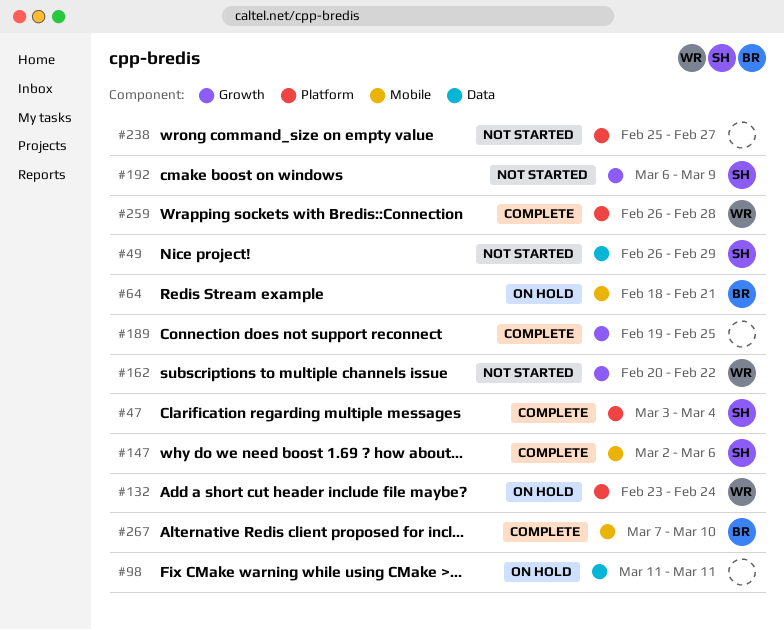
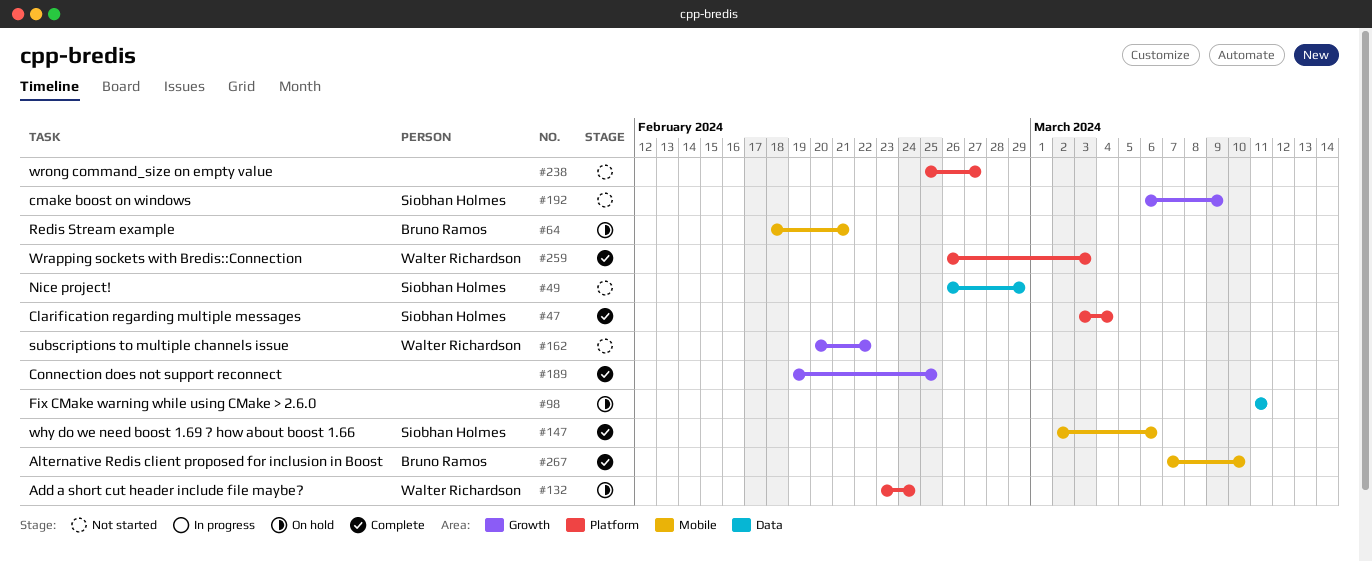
#259, due: Feb 28 -> Mar 3

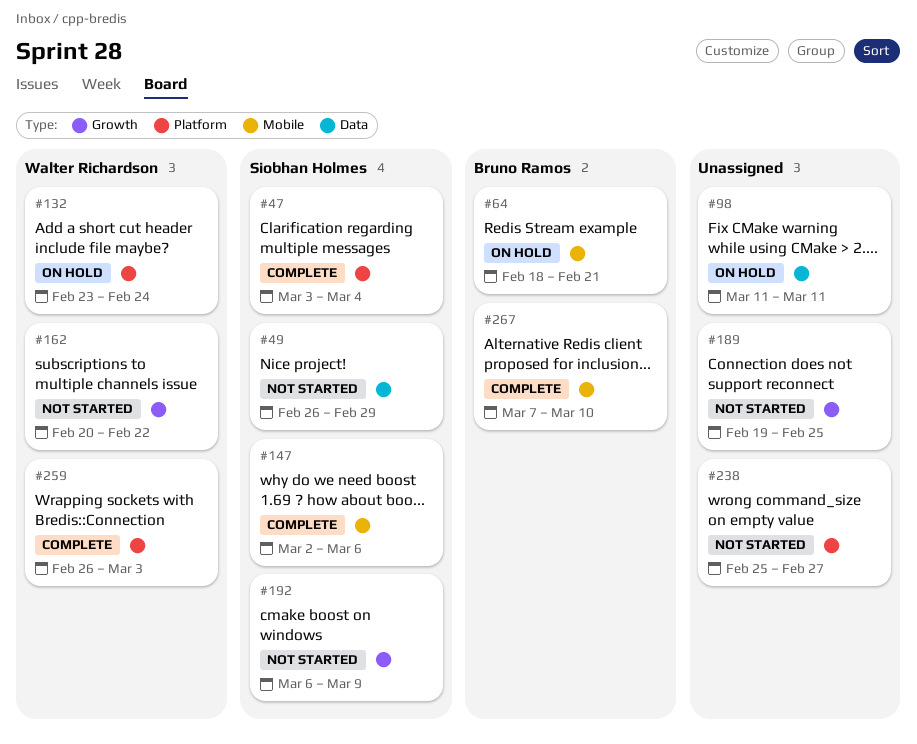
#189, status: Complete -> Not started

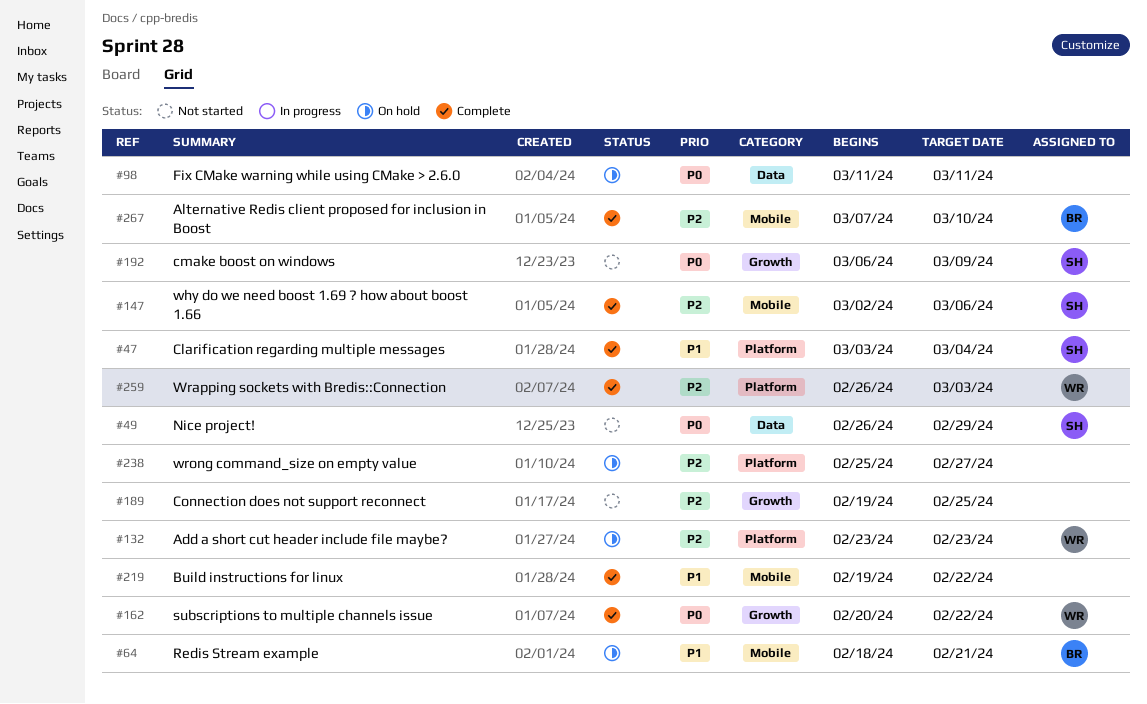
#132, due: Feb 24 -> Feb 23
#162, status: Not started -> Complete
#219: none -> present
#238, status: Not started -> On hold

